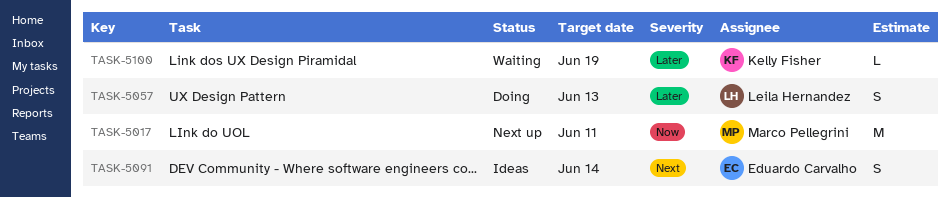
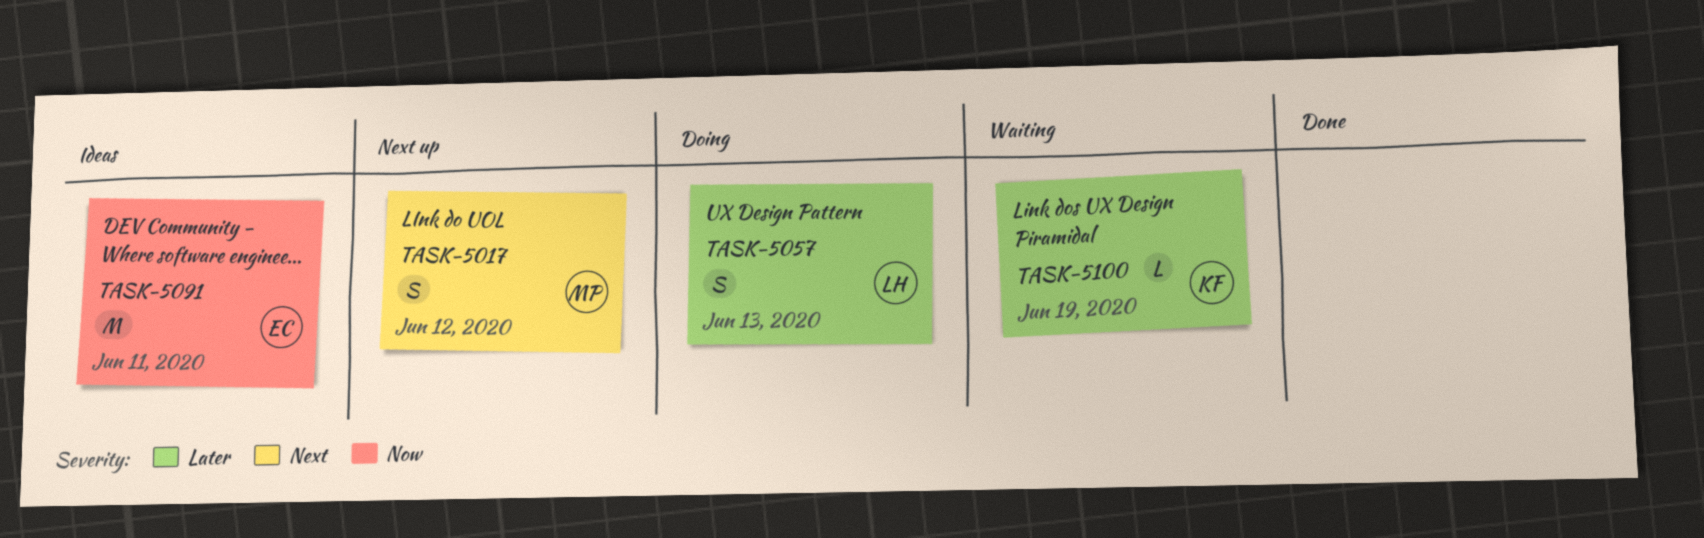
TASK-5017, priority: Now -> Next
TASK-5017, estimate: M -> S
TASK-5017, due: Jun 11 -> Jun 12
TASK-5091, priority: Next -> Now
TASK-5091, estimate: S -> M
TASK-5091, due: Jun 14 -> Jun 11

